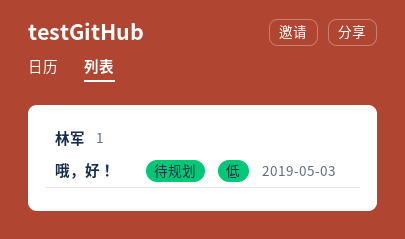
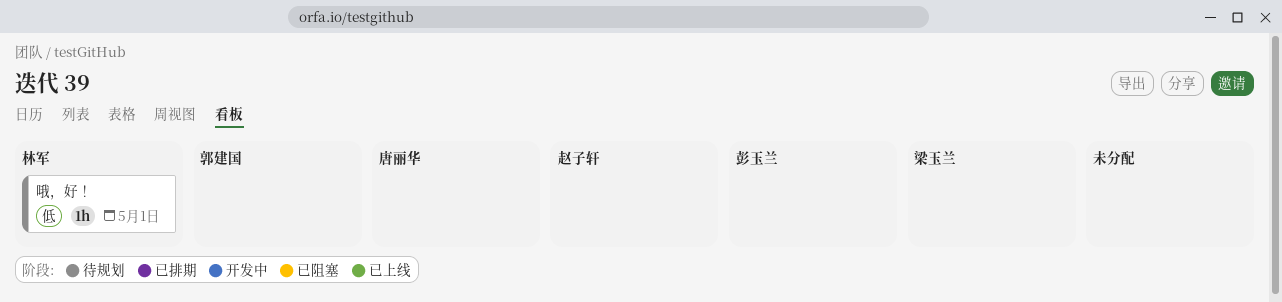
哦，好！, due: May 3 -> May 1

